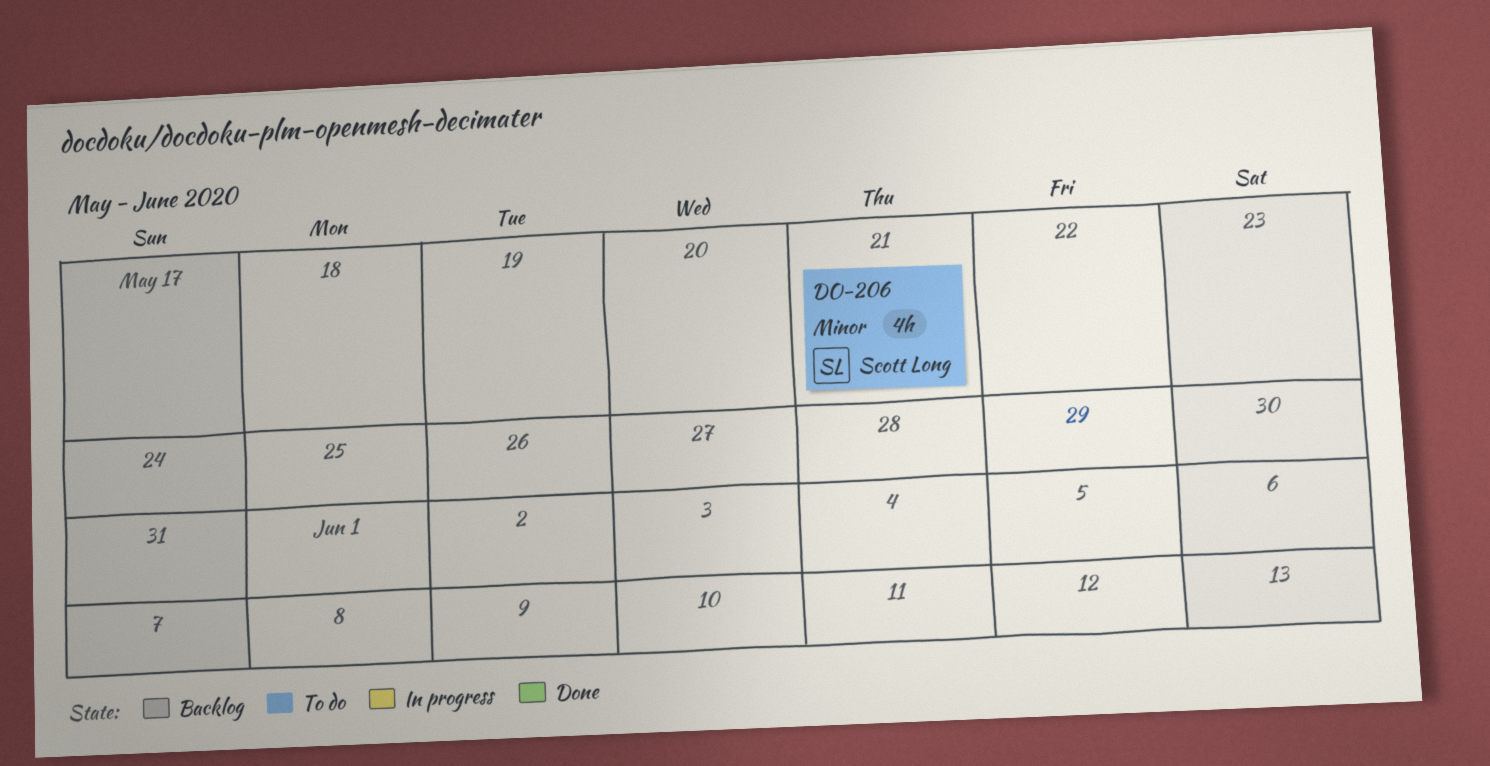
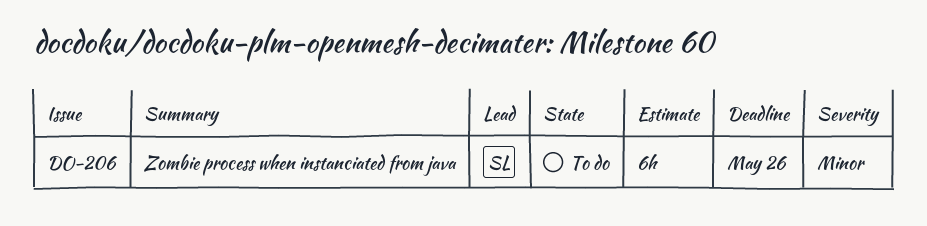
DO-206, estimate: 4h -> 6h
DO-206, due: May 21 -> May 26

